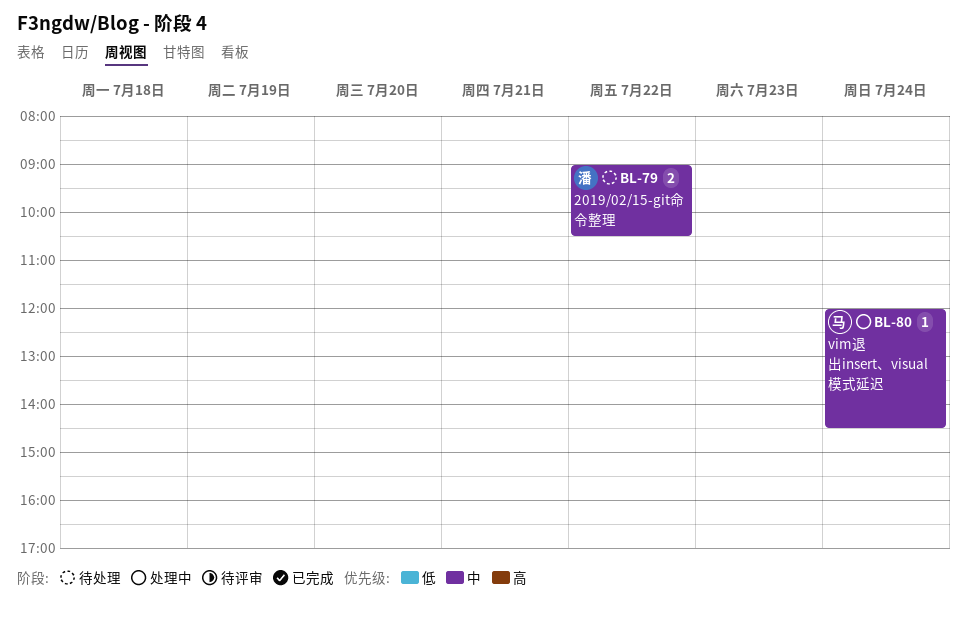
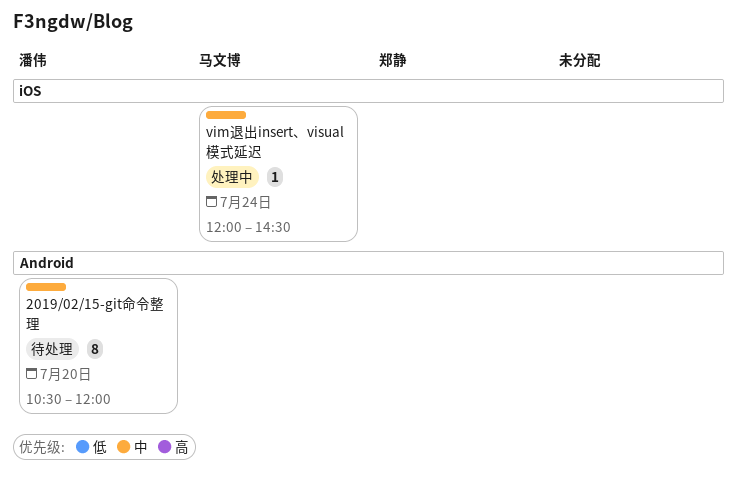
2019/02/15-git命令整理, estimate: 2 -> 8
2019/02/15-git命令整理, day: Jul 22 -> Jul 20
2019/02/15-git命令整理, begins: 09:00 -> 10:30
2019/02/15-git命令整理, ends: 10:30 -> 12:00

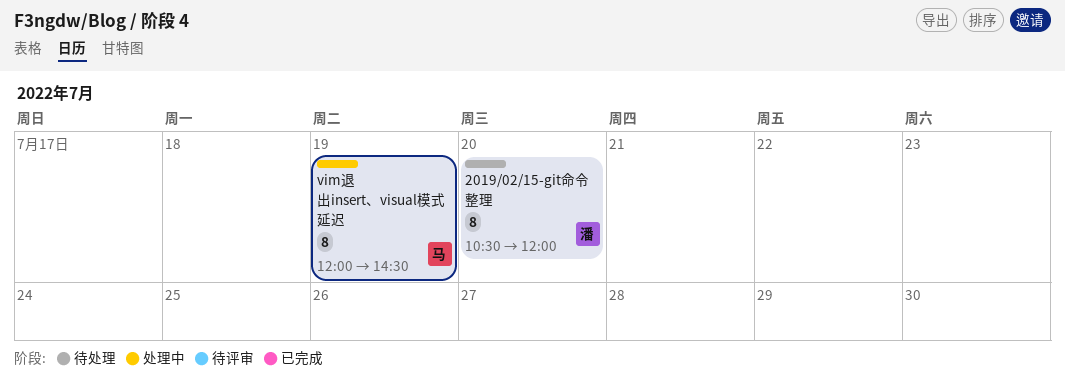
vim退出insert、visual模式延迟, estimate: 1 -> 8
vim退出insert、visual模式延迟, day: Jul 24 -> Jul 19

